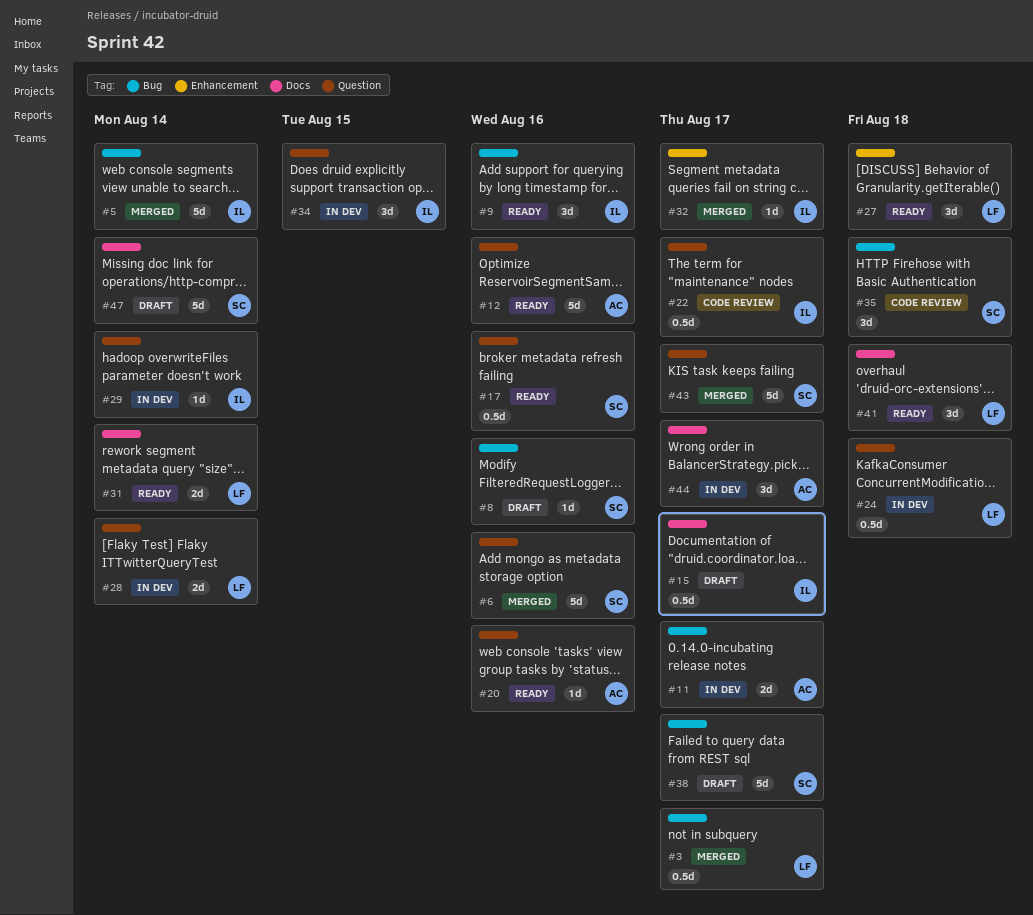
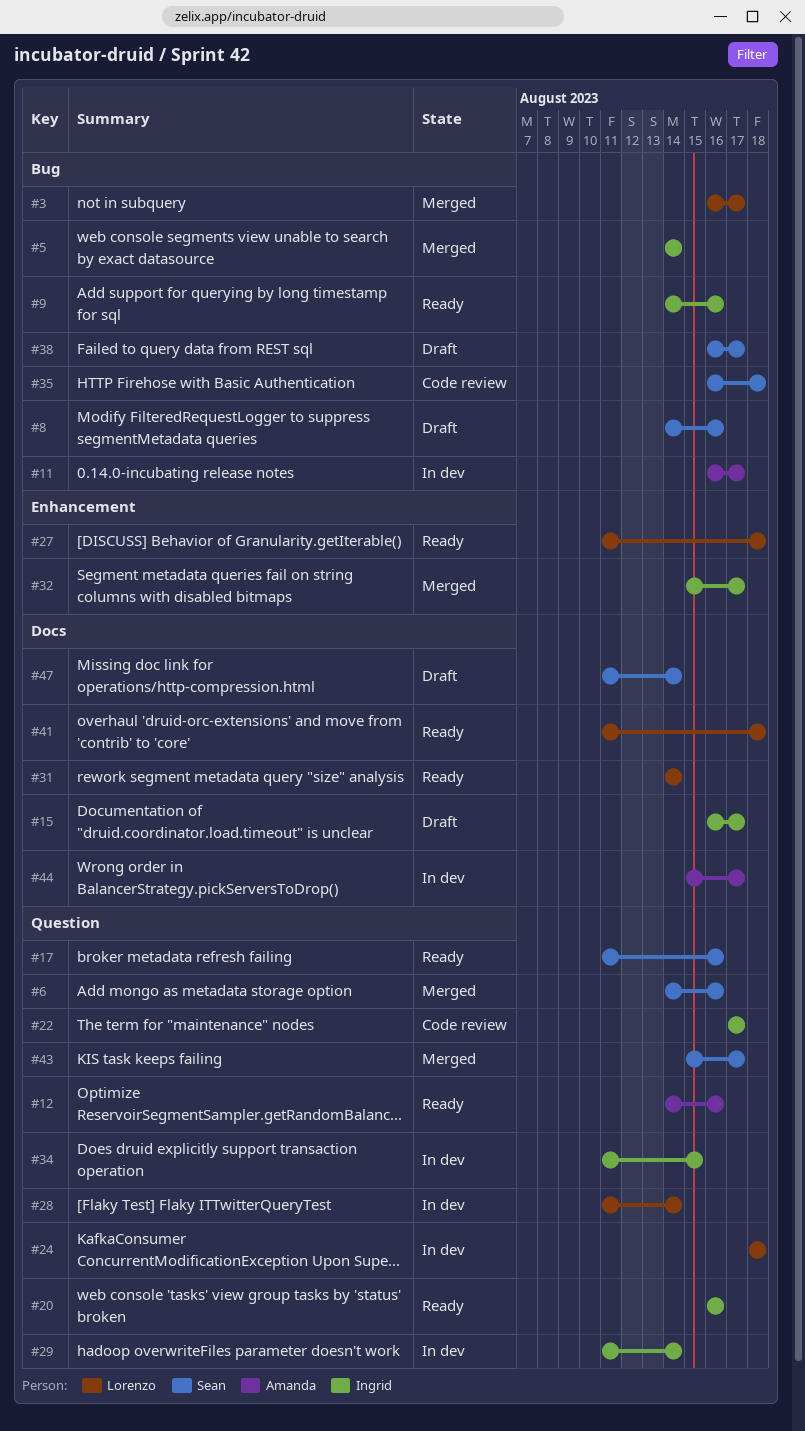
#20, owner: Amanda -> Ingrid

